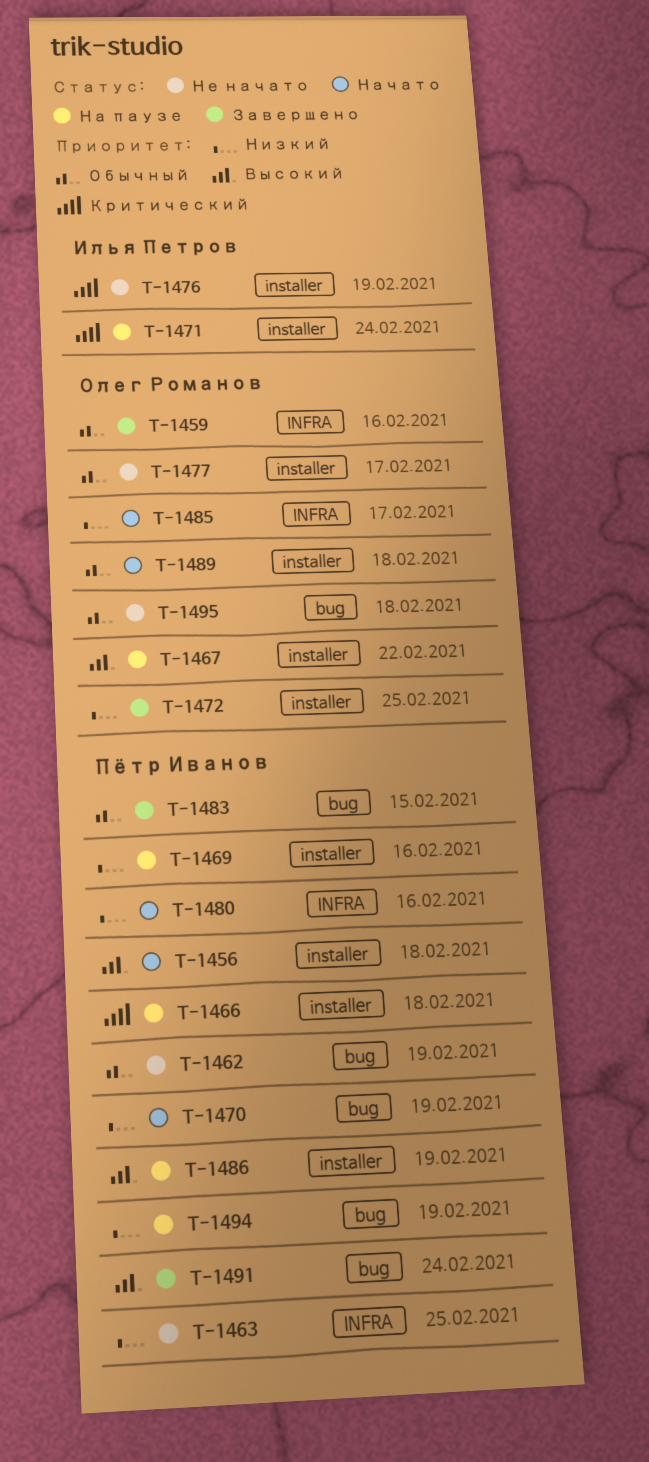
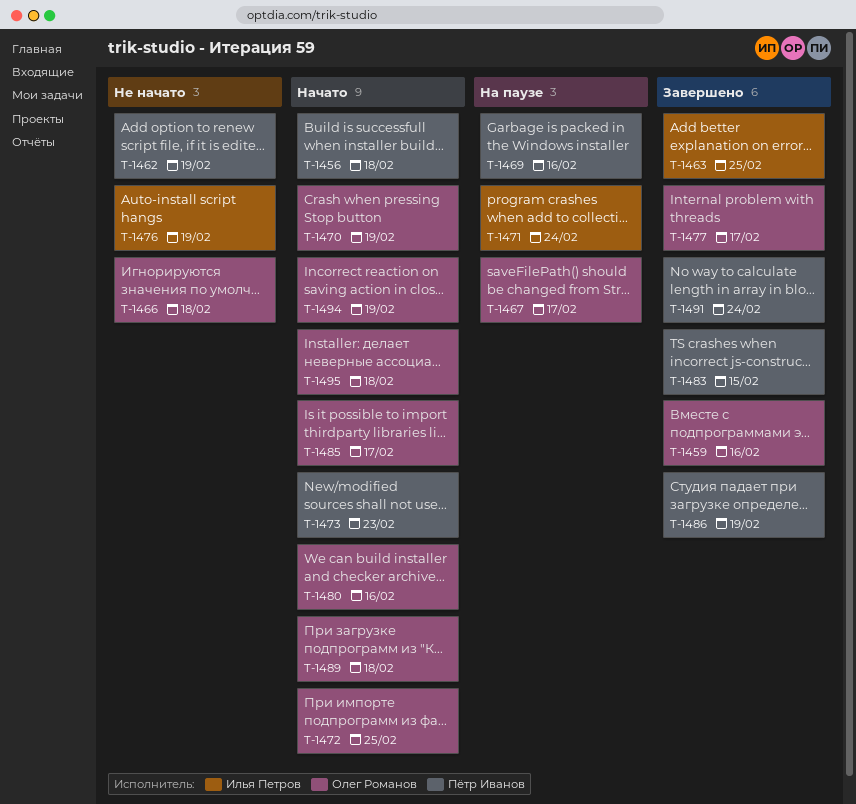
T-1463, status: Не начато -> Завершено
T-1463, owner: Пётр Иванов -> Илья Петров
T-1466, status: На паузе -> Не начато
T-1466, owner: Пётр Иванов -> Олег Романов
T-1467, due: Feb 22 -> Feb 17
T-1470, owner: Пётр Иванов -> Олег Романов
T-1472, status: Завершено -> Начато
T-1473: none -> present
T-1477, status: Не начато -> Завершено
T-1480, owner: Пётр Иванов -> Олег Романов
T-1486, status: На паузе -> Завершено
T-1494, status: На паузе -> Начато
T-1494, owner: Пётр Иванов -> Олег Романов
T-1495, status: Не начато -> Начато

